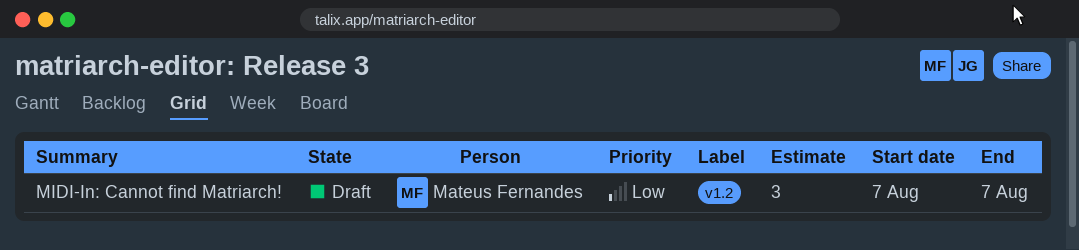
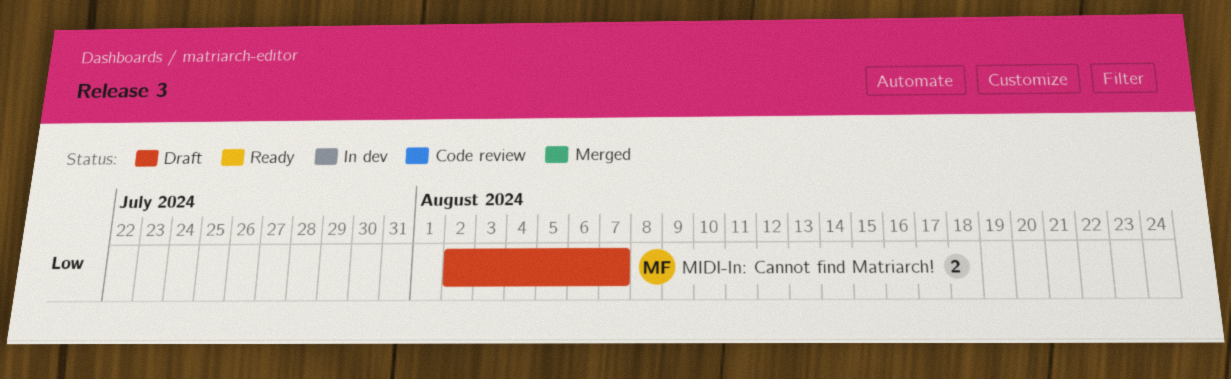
MIDI-In: Cannot find Matriarch!, estimate: 3 -> 2
MIDI-In: Cannot find Matriarch!, start: Aug 7 -> Aug 2

